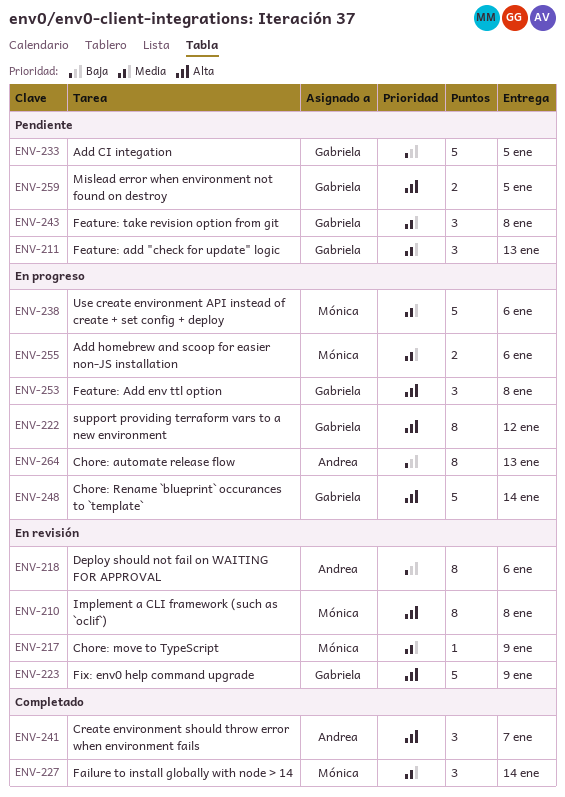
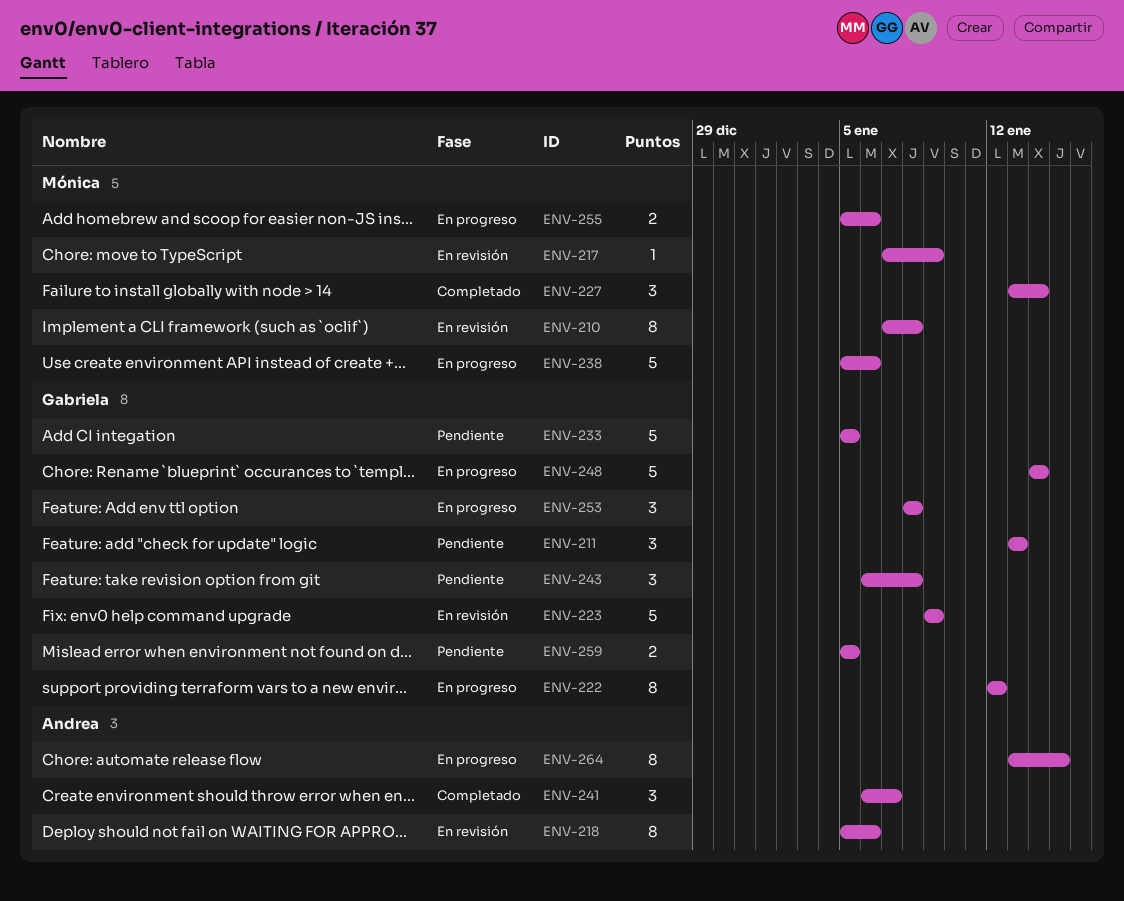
ENV-264, due: Jan 13 -> Jan 15

